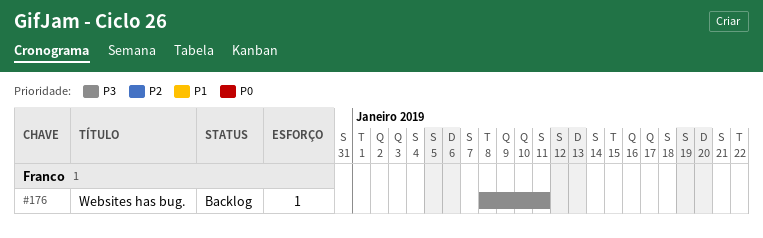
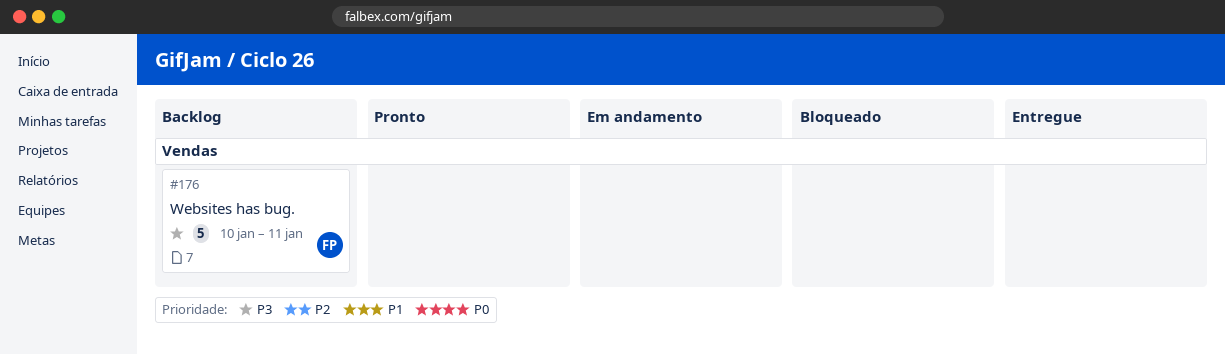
#176, estimate: 1 -> 5
#176, start: Jan 8 -> Jan 10

